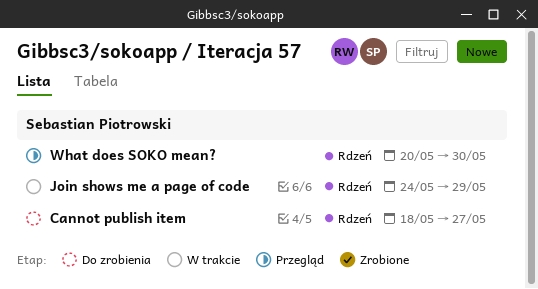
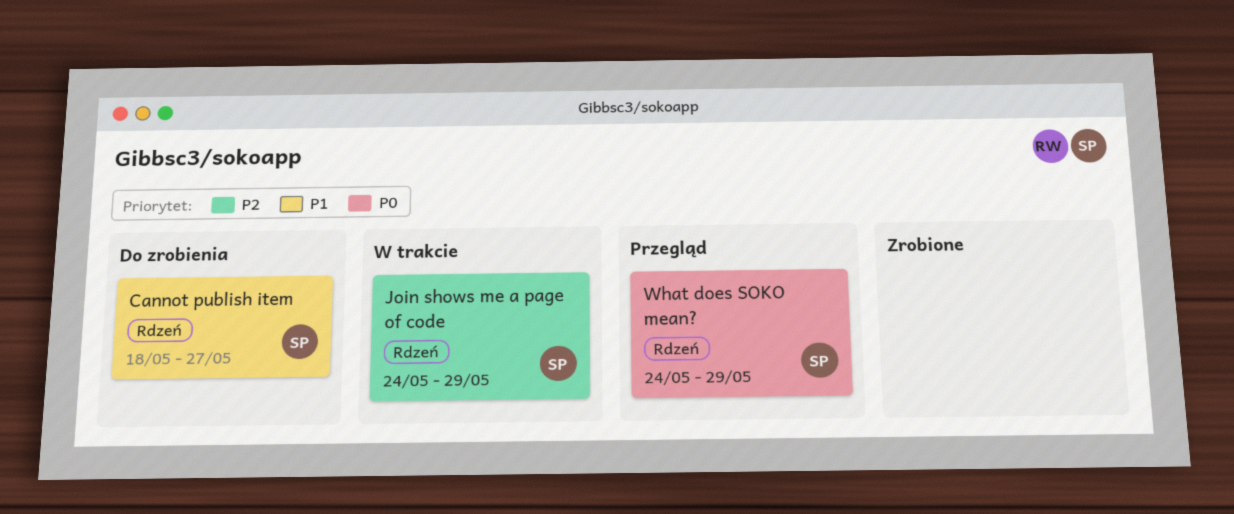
What does SOKO mean?, start: May 20 -> May 24
What does SOKO mean?, due: May 30 -> May 29

